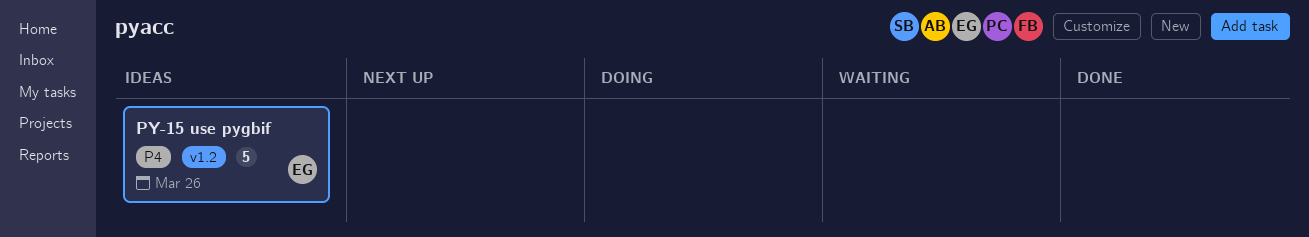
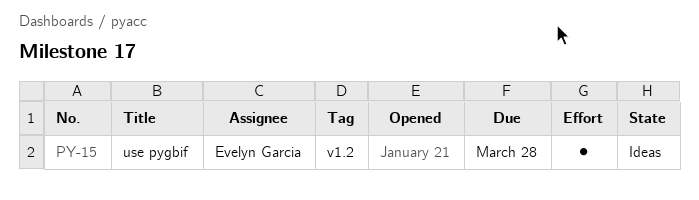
PY-15, estimate: 5 -> 1
PY-15, due: Mar 26 -> Mar 28

